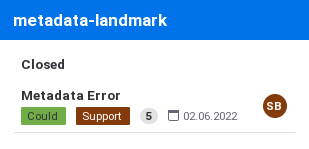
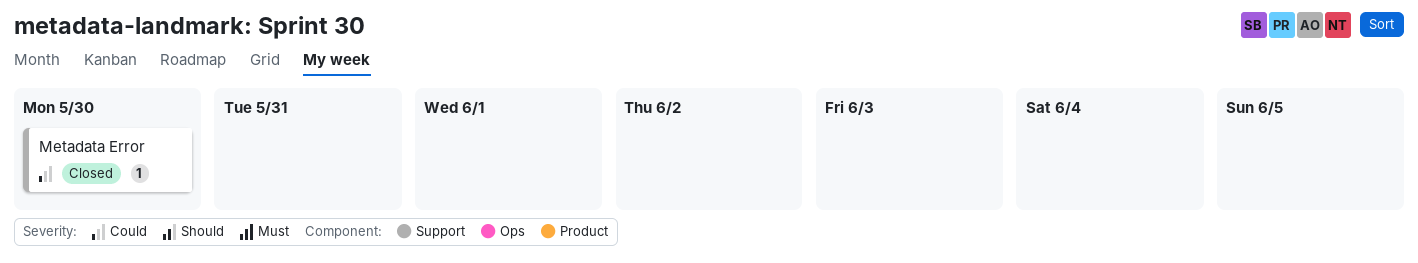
Metadata Error, estimate: 5 -> 1
Metadata Error, due: Jun 2 -> May 30

